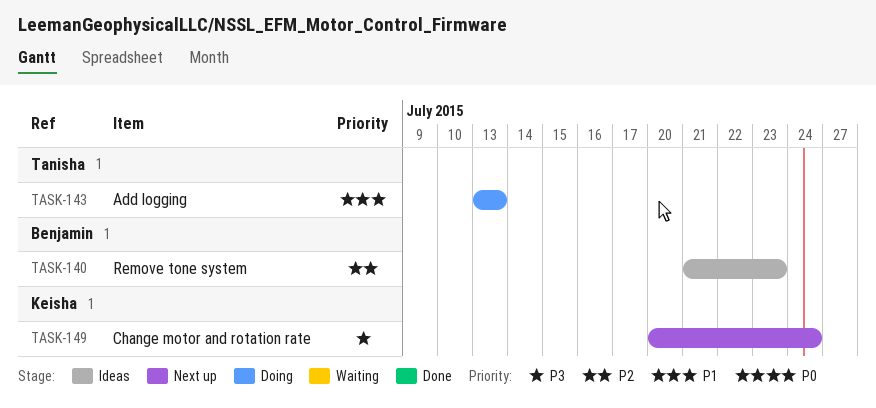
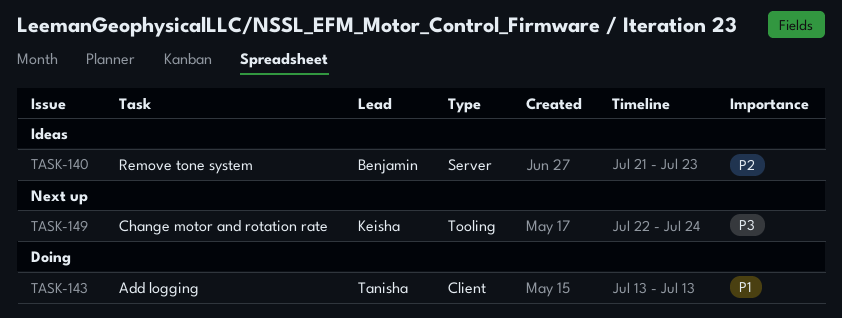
TASK-149, start: Jul 20 -> Jul 22

